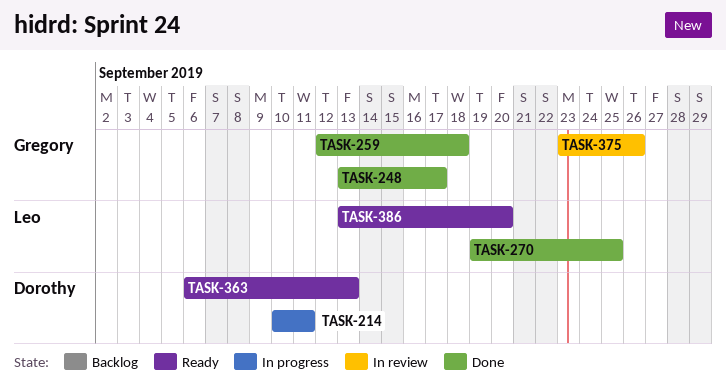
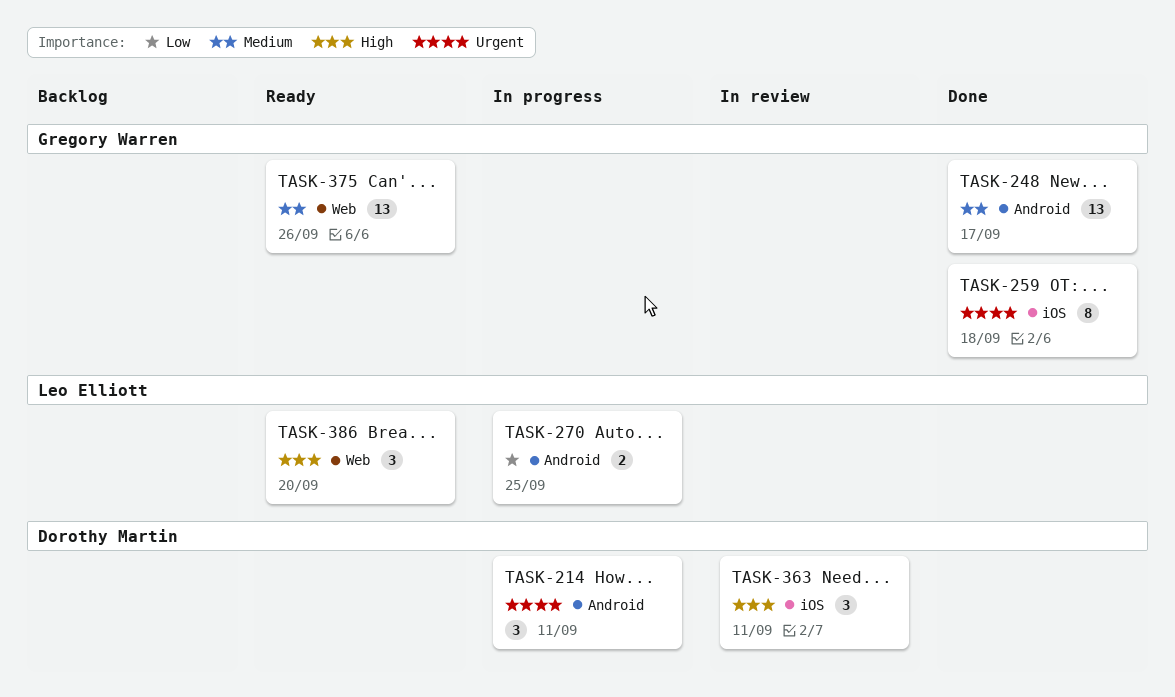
TASK-270, status: Done -> In progress
TASK-363, status: Ready -> In review
TASK-363, due: Sep 13 -> Sep 11
TASK-375, status: In review -> Ready

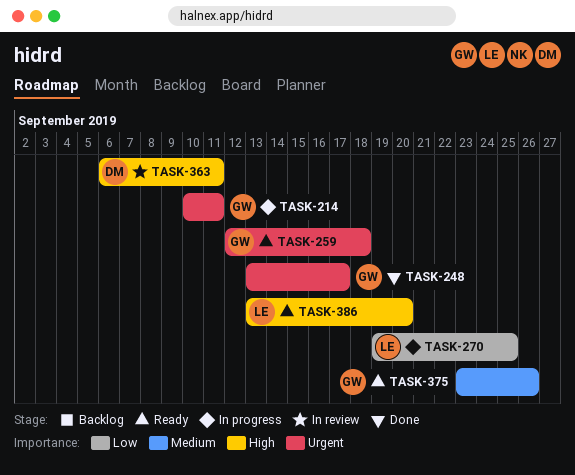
TASK-214, owner: Dorothy Martin -> Gregory Warren
TASK-248, priority: Medium -> Urgent
TASK-259, status: Done -> Ready

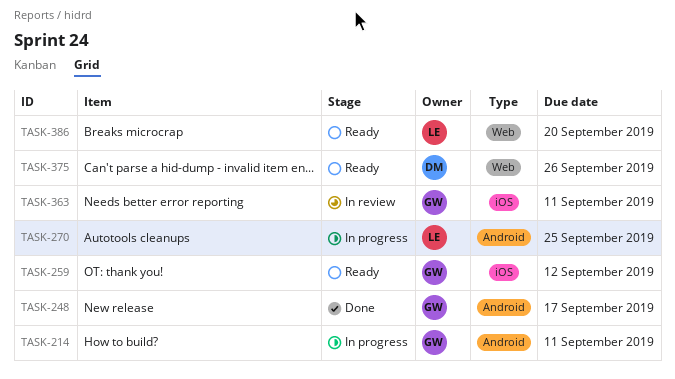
TASK-259, due: Sep 18 -> Sep 12
TASK-363, owner: DM -> GW
TASK-375, owner: GW -> DM

